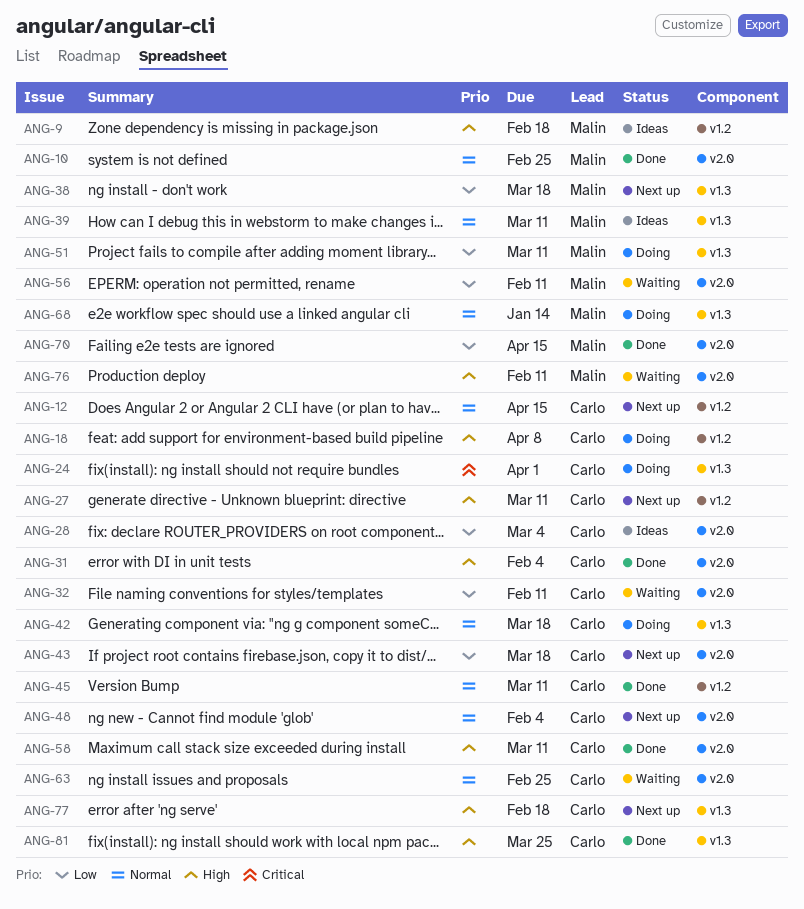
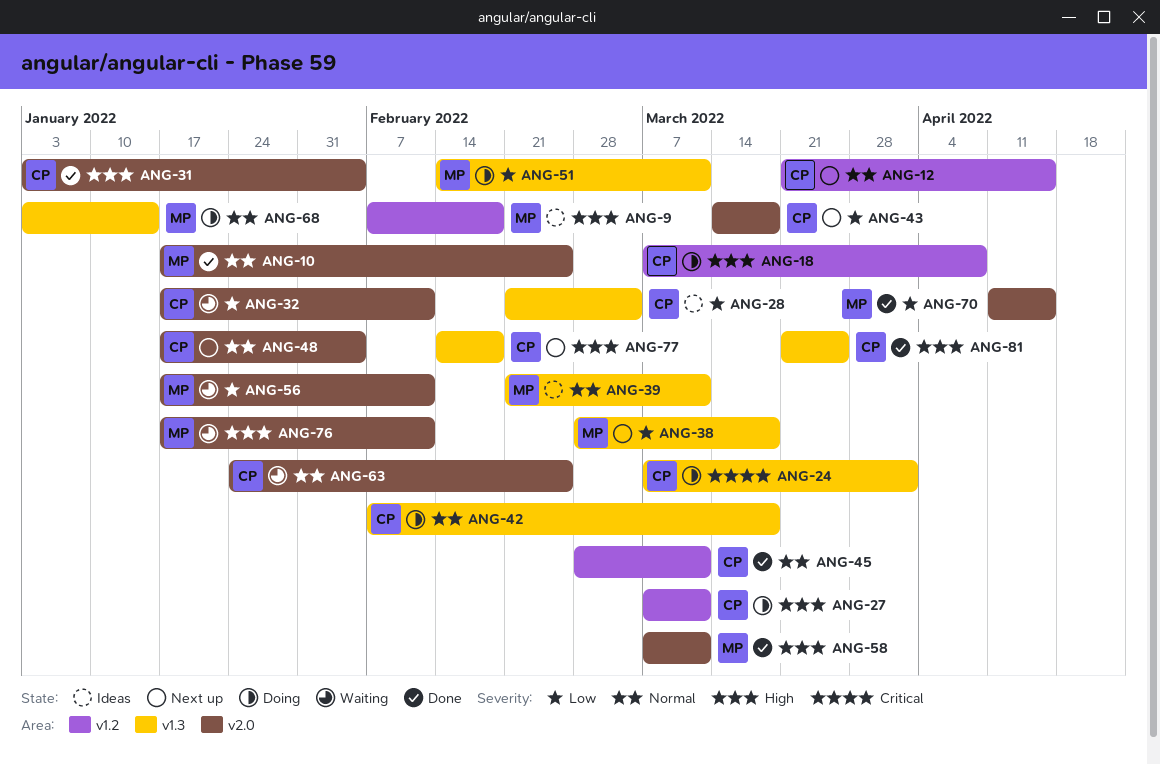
ANG-27, status: Next up -> Doing
ANG-28, label: v2.0 -> v1.3
ANG-58, owner: Carlo -> Malin

